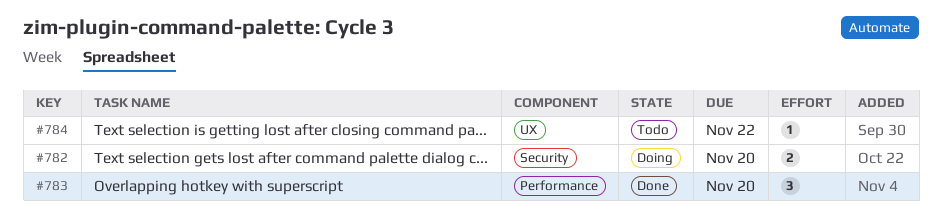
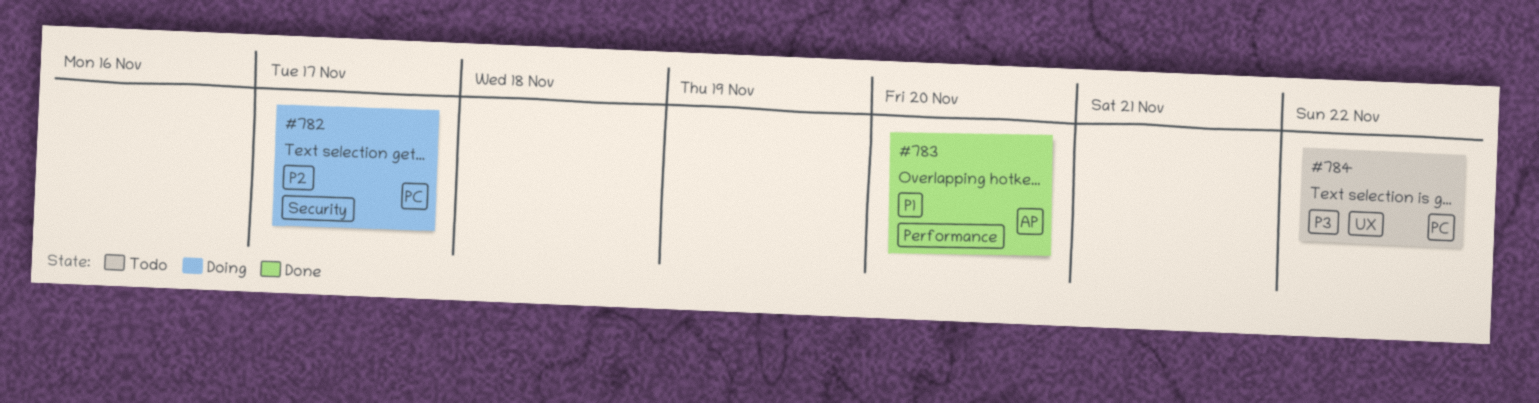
#782, due: Nov 20 -> Nov 17

